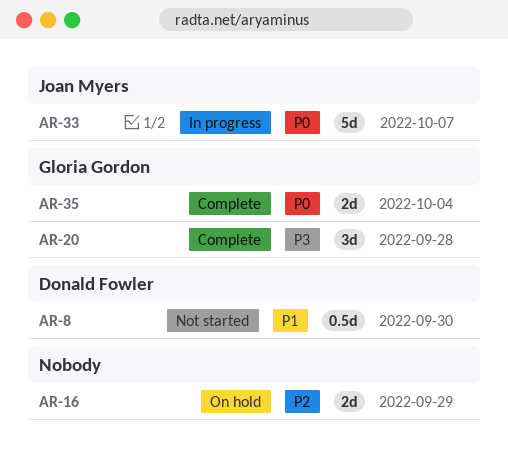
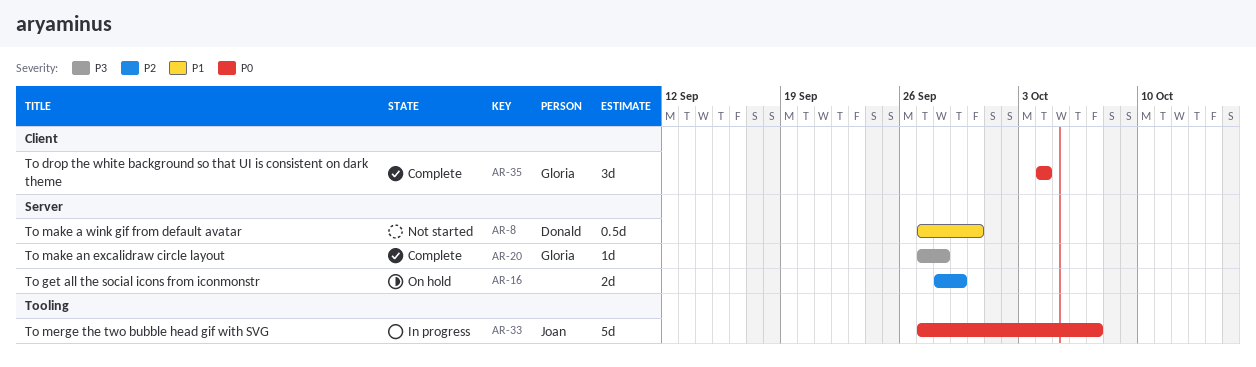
AR-20, estimate: 3d -> 1d
AR-35, estimate: 2d -> 3d

